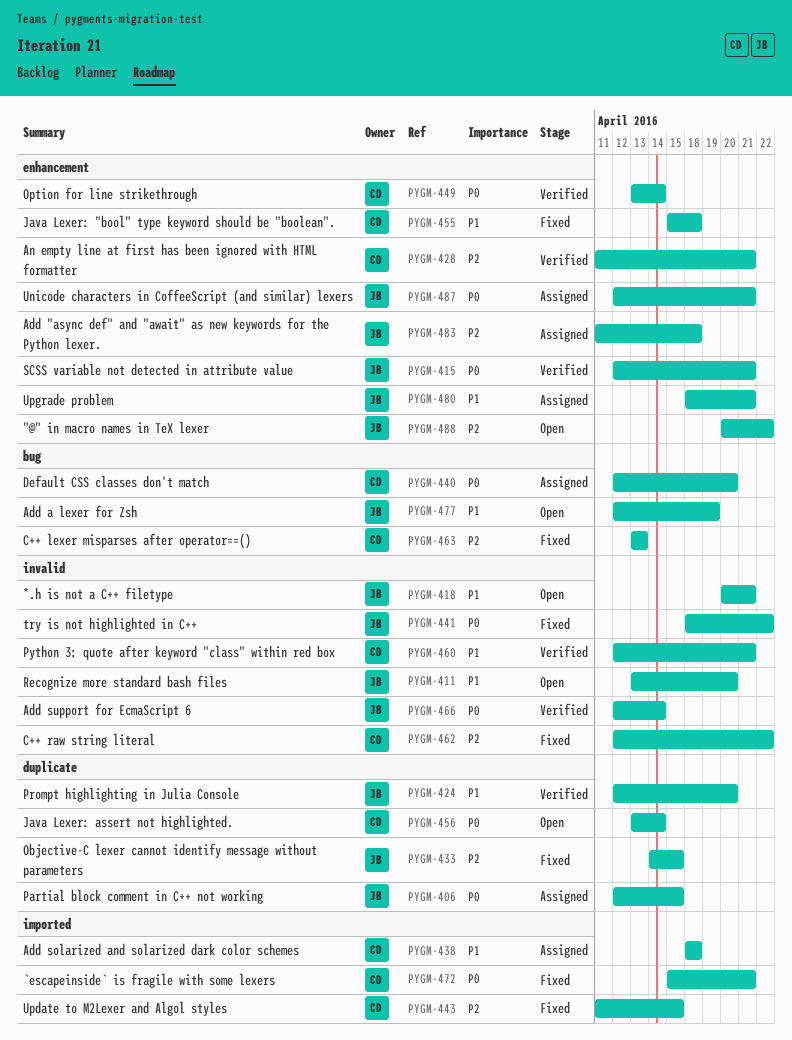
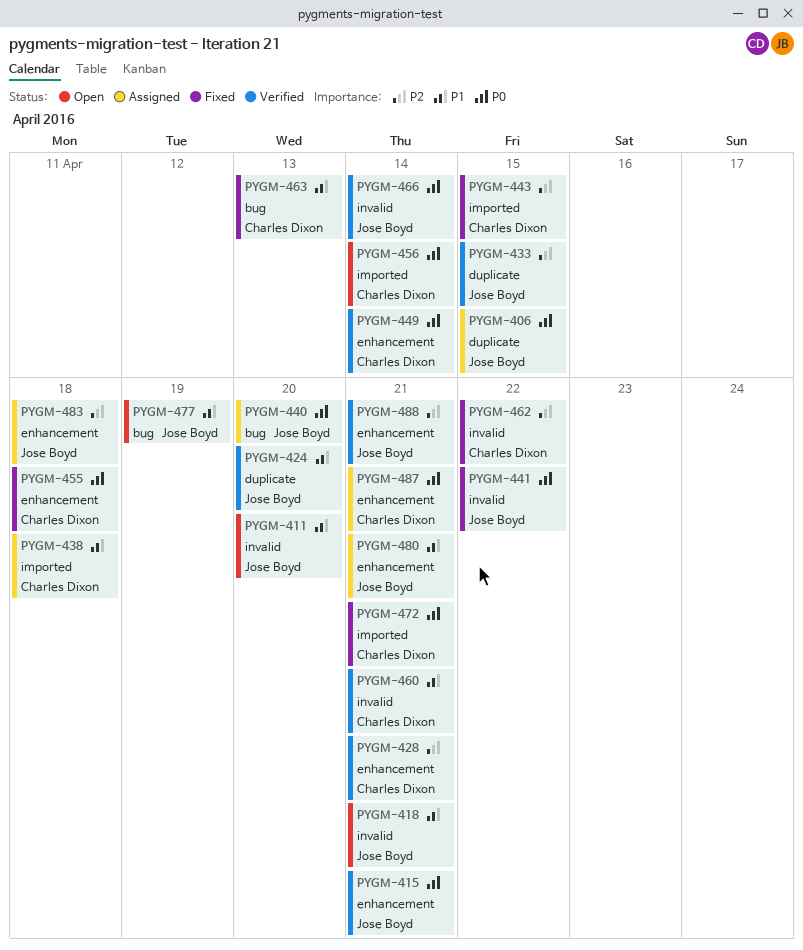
PYGM-433, status: Fixed -> Verified
PYGM-440, owner: Charles Dixon -> Jose Boyd
PYGM-455, priority: P1 -> P0
PYGM-456, label: duplicate -> imported
PYGM-463, priority: P2 -> P1
PYGM-487, owner: Jose Boyd -> Charles Dixon
PYGM-488, status: Open -> Verified
PYGM-488, due: Apr 22 -> Apr 21

